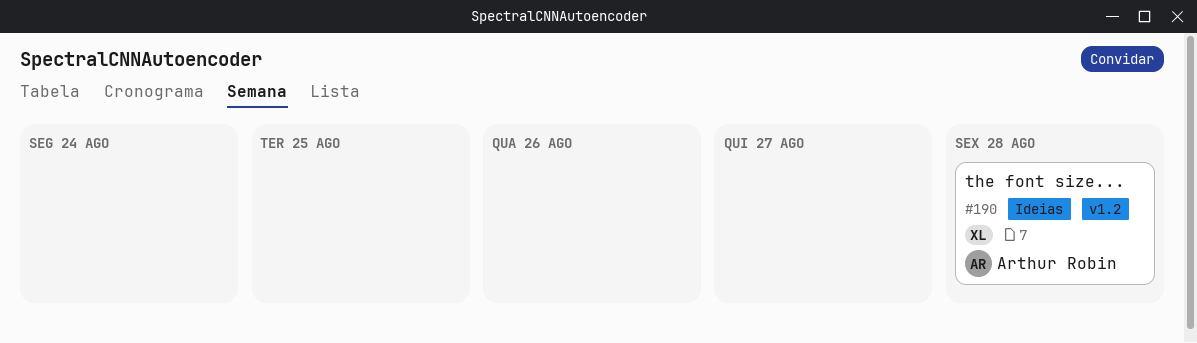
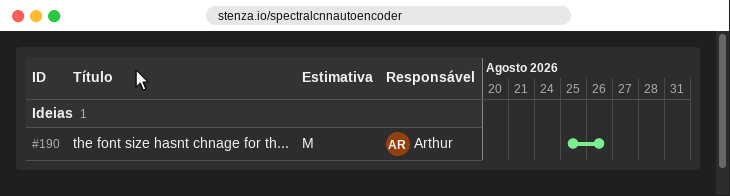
#190, estimate: XL -> M
#190, due: Aug 28 -> Aug 26

